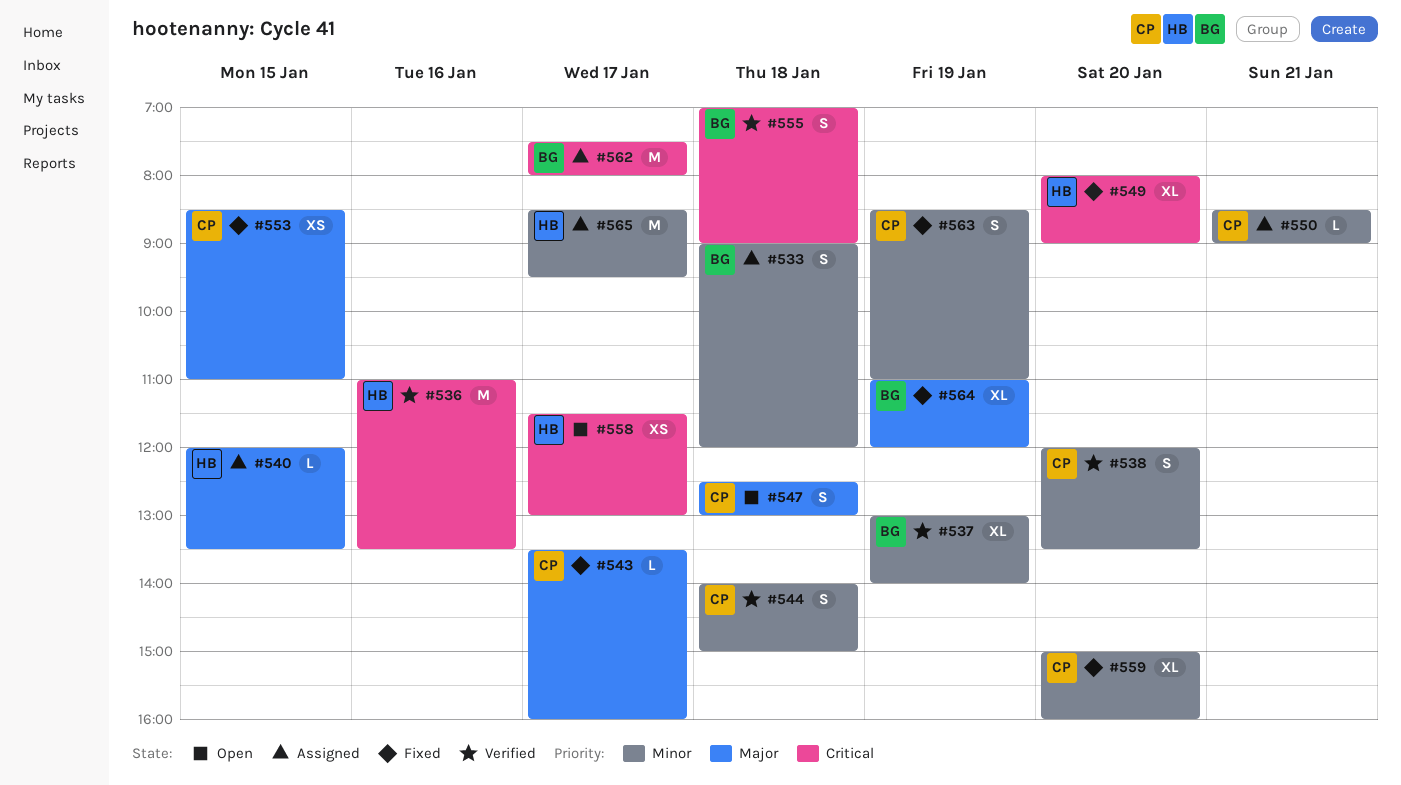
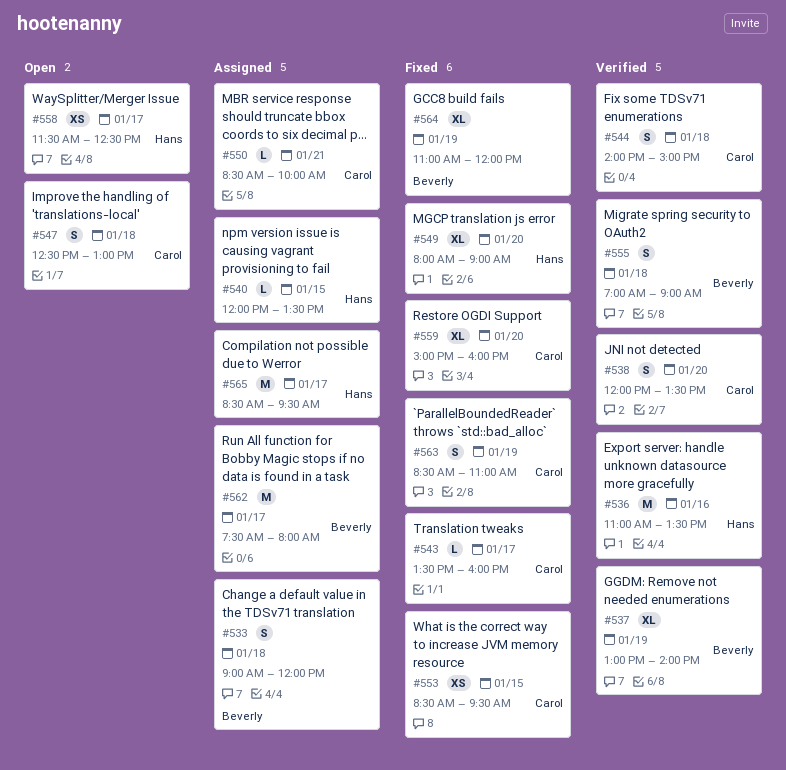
#550, ends: 09:00 -> 10:00
#553, ends: 11:00 -> 09:30
#558, ends: 13:00 -> 12:30

